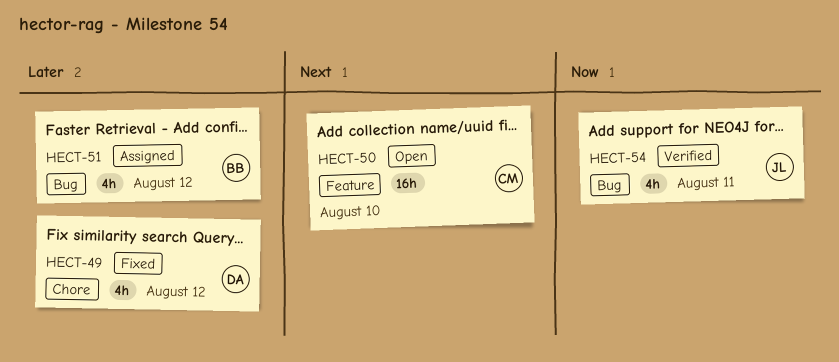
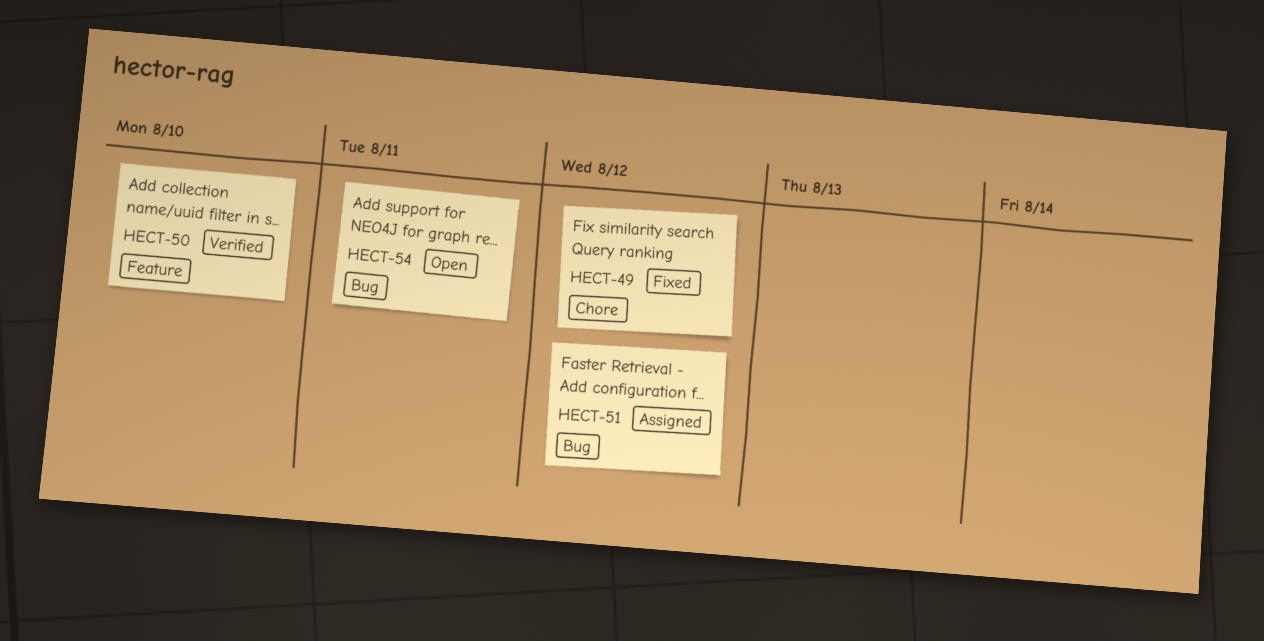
HECT-50, status: Open -> Verified
HECT-54, status: Verified -> Open

